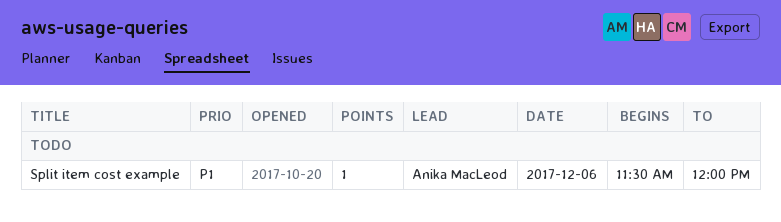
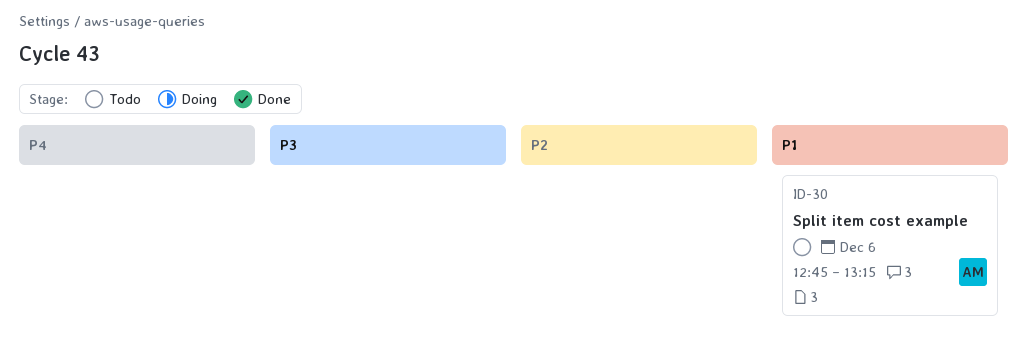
Split item cost example, begins: 11:30 -> 12:45
Split item cost example, ends: 12:00 -> 13:15

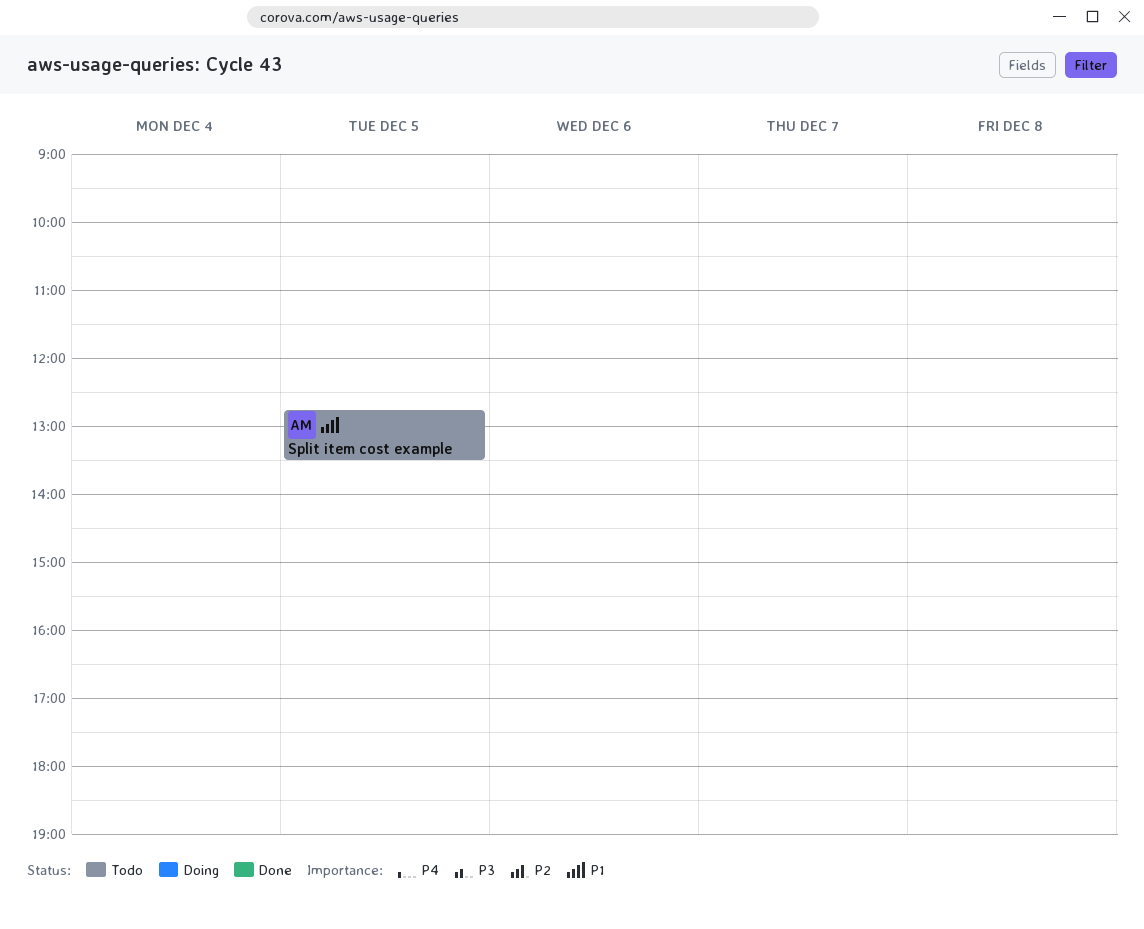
Split item cost example, day: Dec 6 -> Dec 5
Split item cost example, ends: 13:15 -> 13:30

